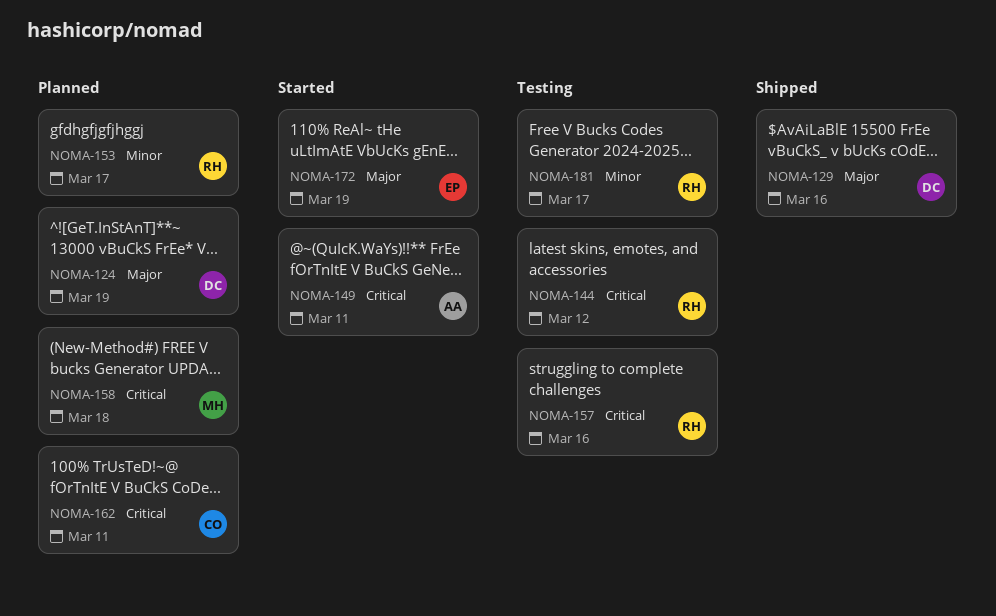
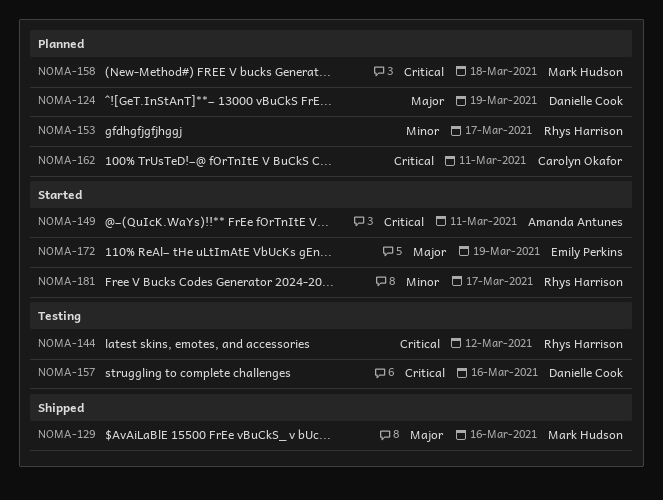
NOMA-129, owner: Danielle Cook -> Mark Hudson
NOMA-157, owner: Rhys Harrison -> Danielle Cook
NOMA-181, status: Testing -> Started

